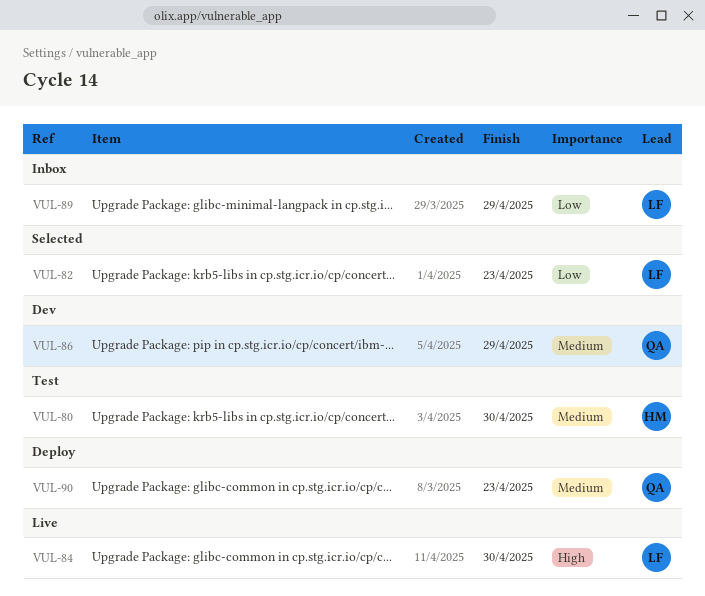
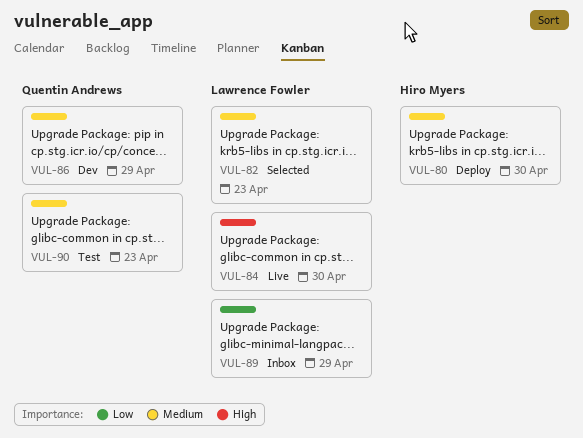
VUL-80, status: Test -> Deploy
VUL-82, priority: Low -> Medium
VUL-90, status: Deploy -> Test

